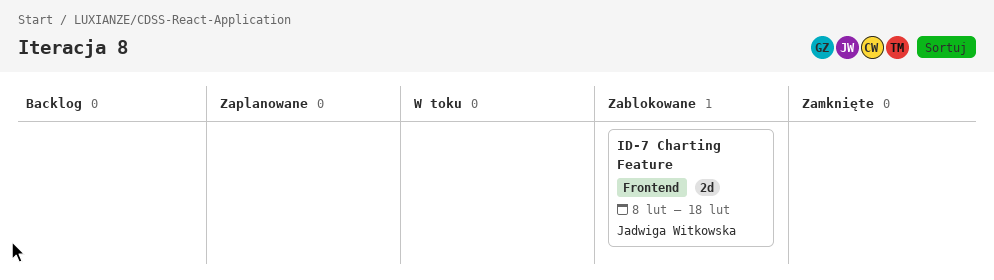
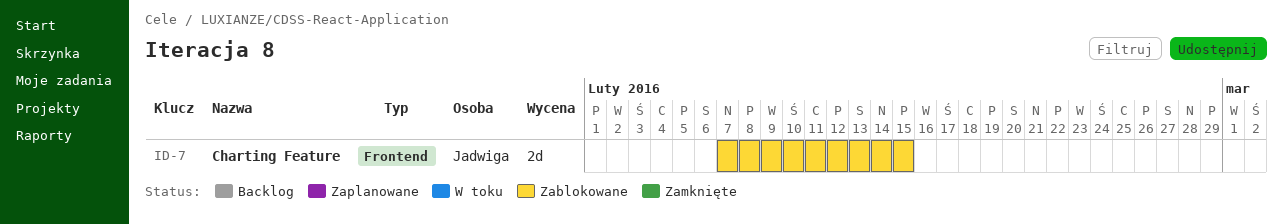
ID-7, start: Feb 8 -> Feb 7
ID-7, due: Feb 18 -> Feb 15

